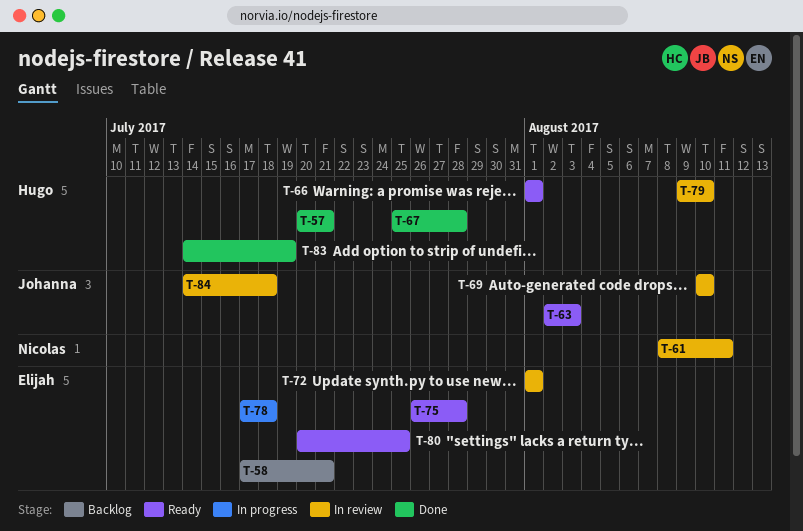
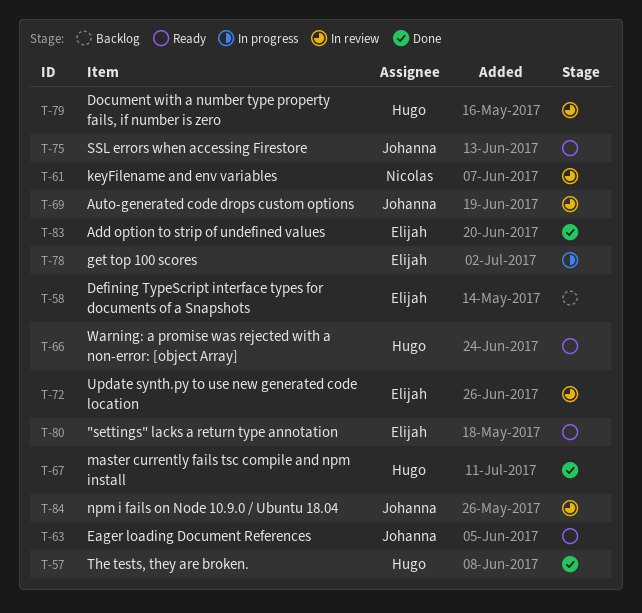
T-75, owner: Elijah -> Johanna
T-83, owner: Hugo -> Elijah

